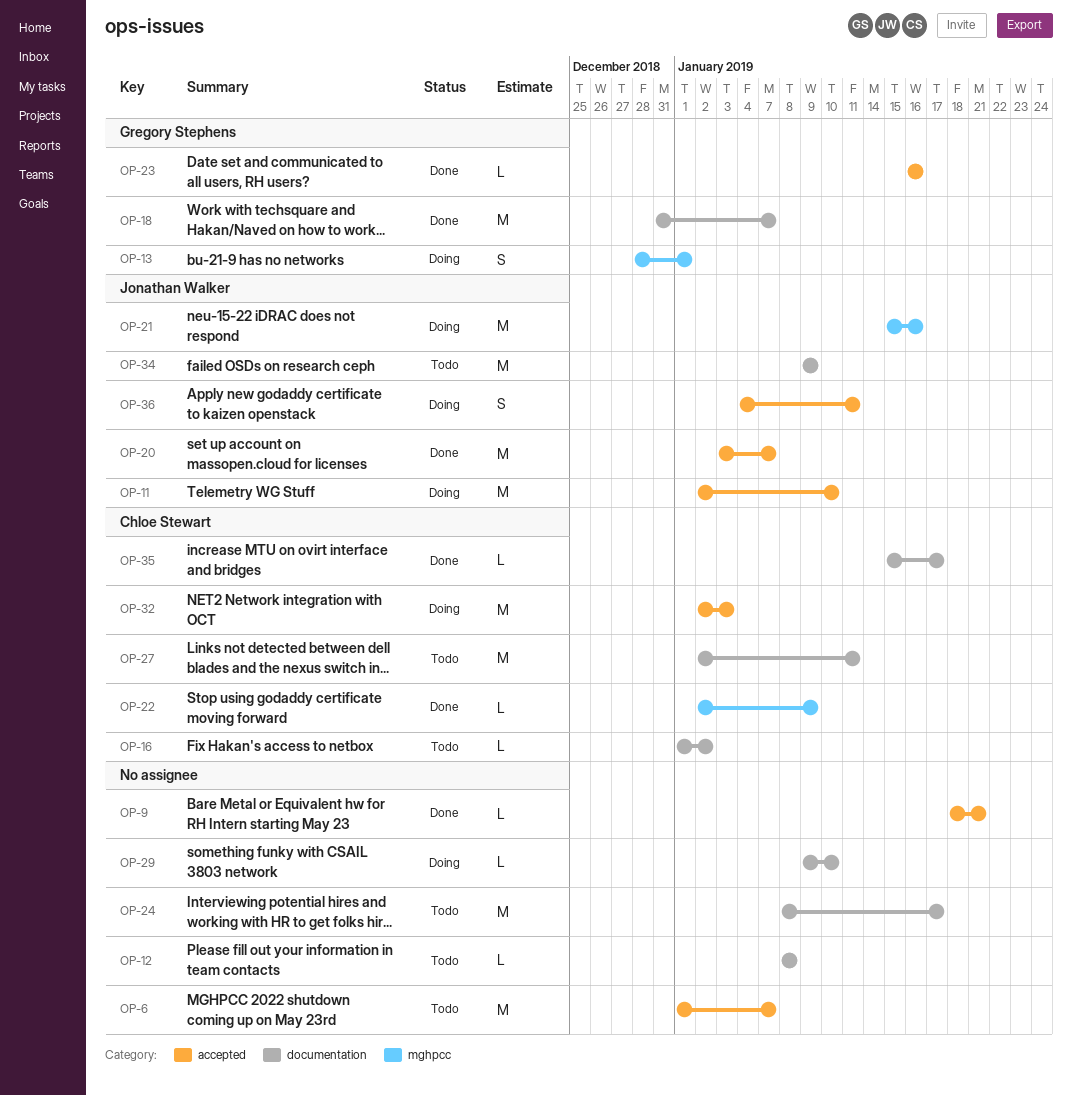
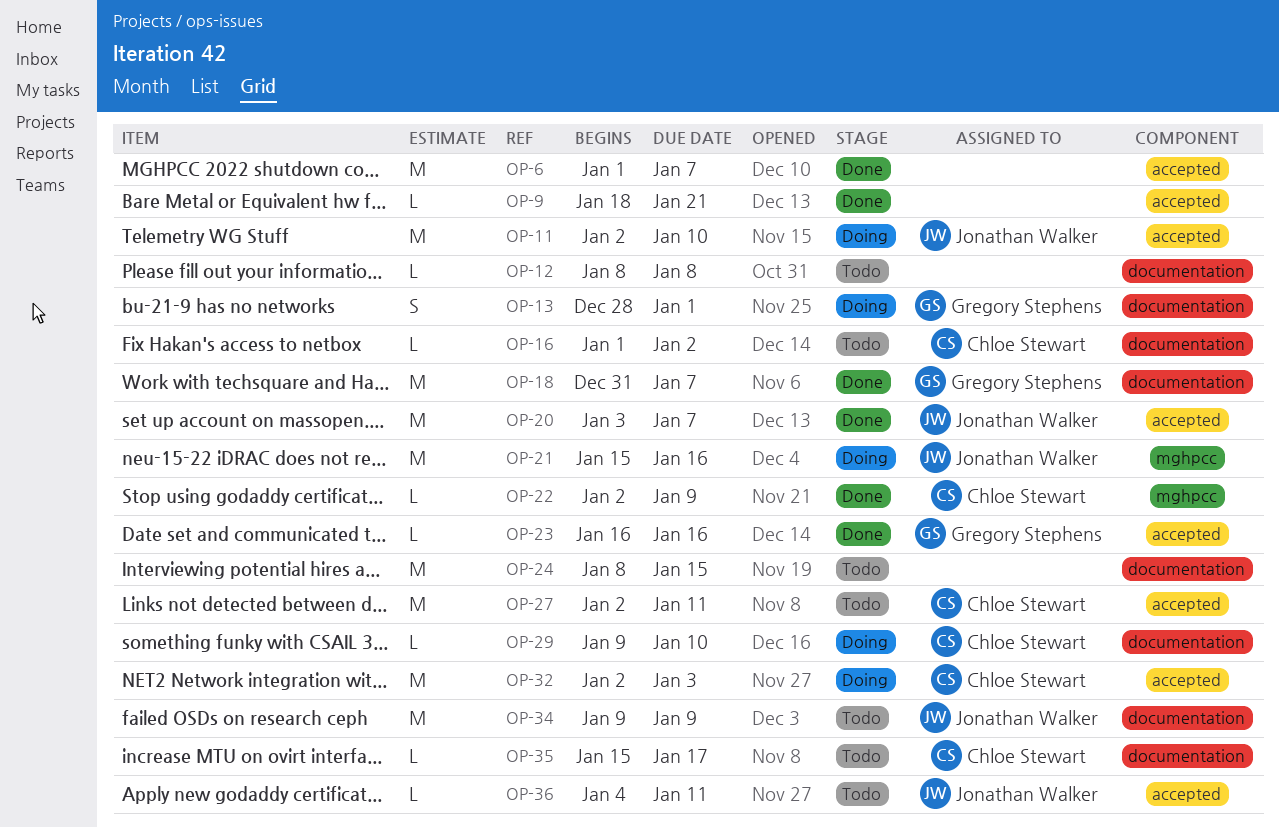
OP-6, status: Todo -> Done
OP-13, label: mghpcc -> documentation
OP-24, due: Jan 17 -> Jan 15
OP-27, label: documentation -> accepted
OP-29, owner: none -> Chloe Stewart
OP-35, status: Done -> Todo
OP-36, status: Doing -> Todo
OP-36, estimate: S -> L

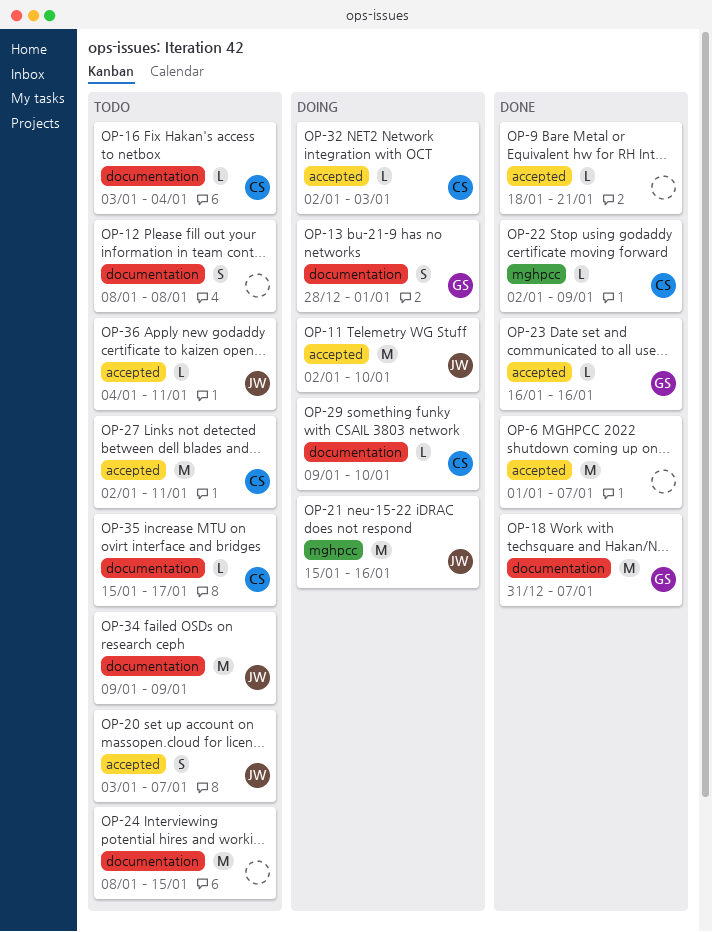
OP-12, estimate: L -> S
OP-16, start: Jan 1 -> Jan 3
OP-16, due: Jan 2 -> Jan 4
OP-20, status: Done -> Todo
OP-20, estimate: M -> S
OP-32, estimate: M -> L

